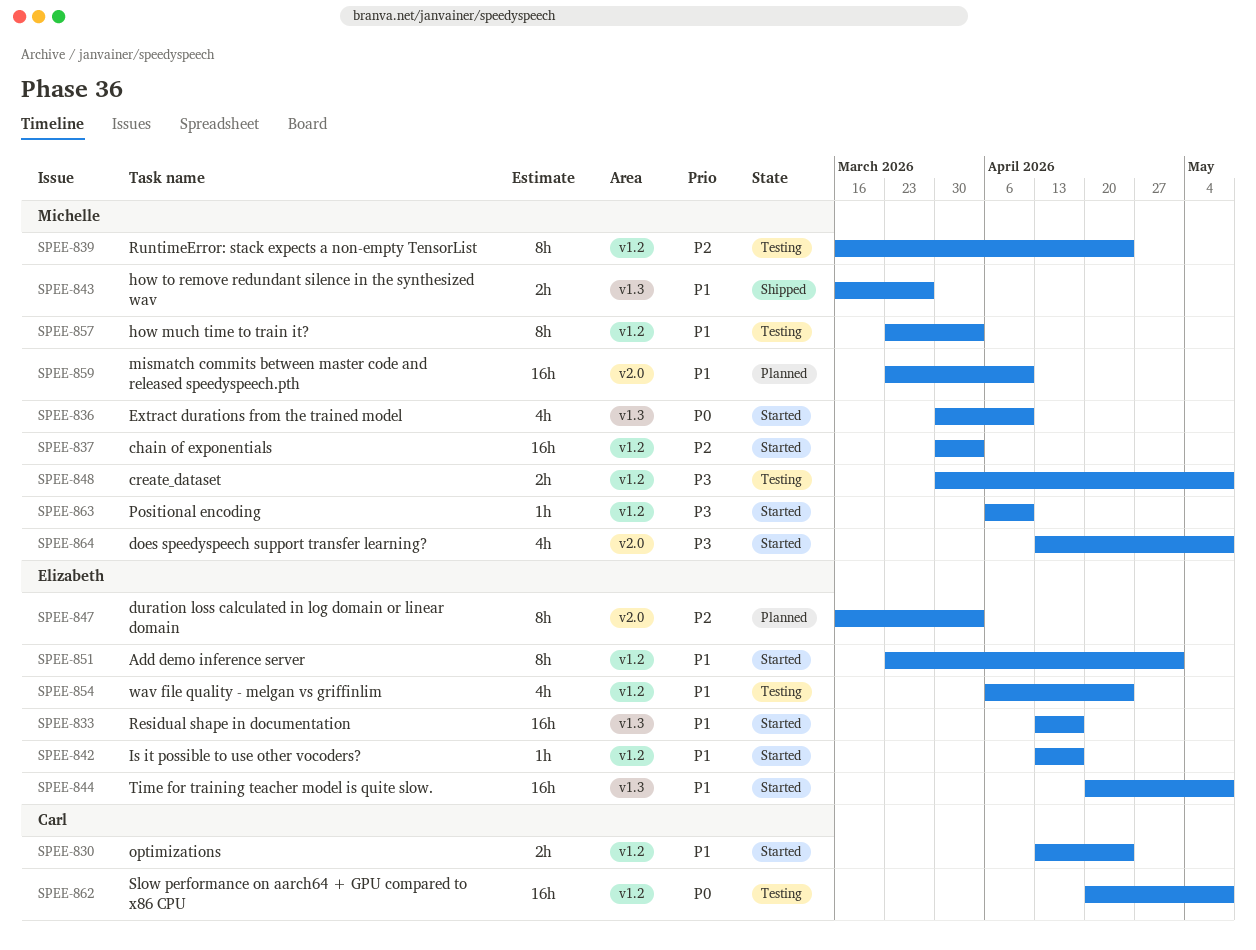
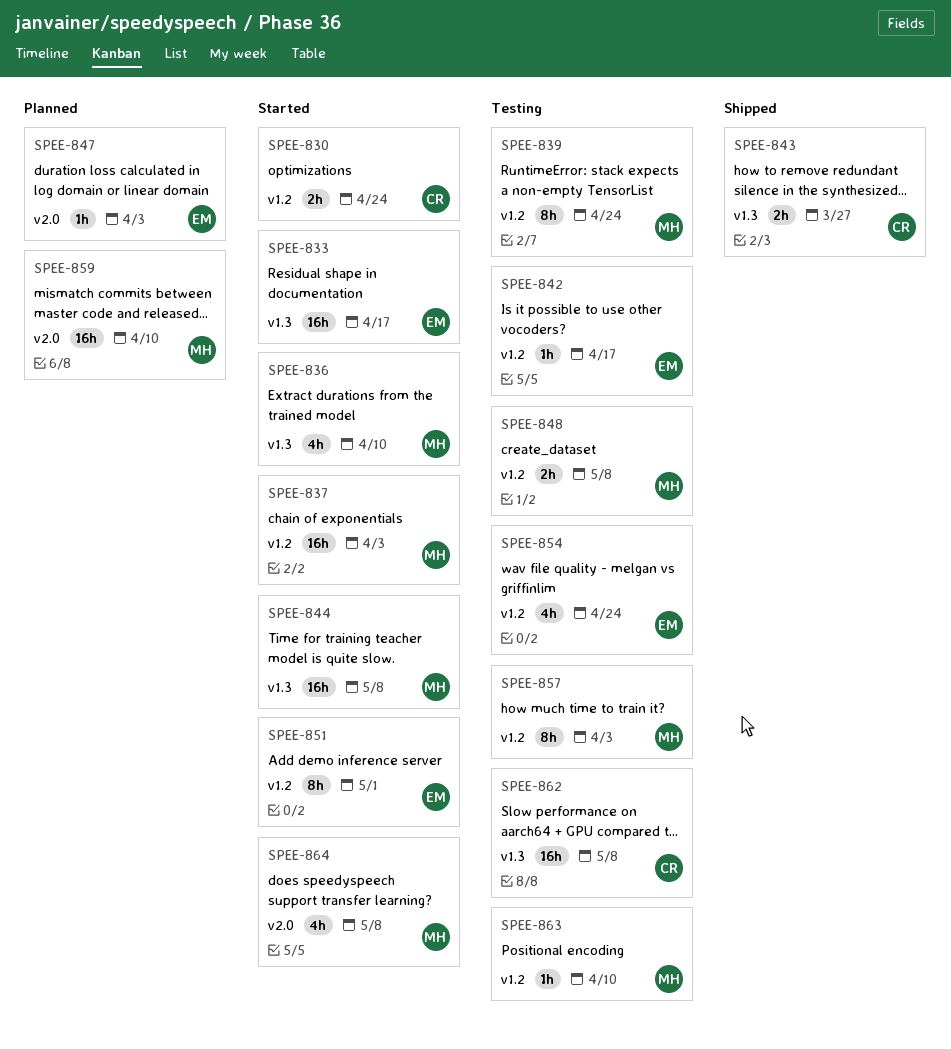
SPEE-842, status: Started -> Testing
SPEE-843, owner: Michelle -> Carl
SPEE-844, owner: Elizabeth -> Michelle
SPEE-847, estimate: 8h -> 1h
SPEE-862, label: v1.2 -> v1.3
SPEE-863, status: Started -> Testing

